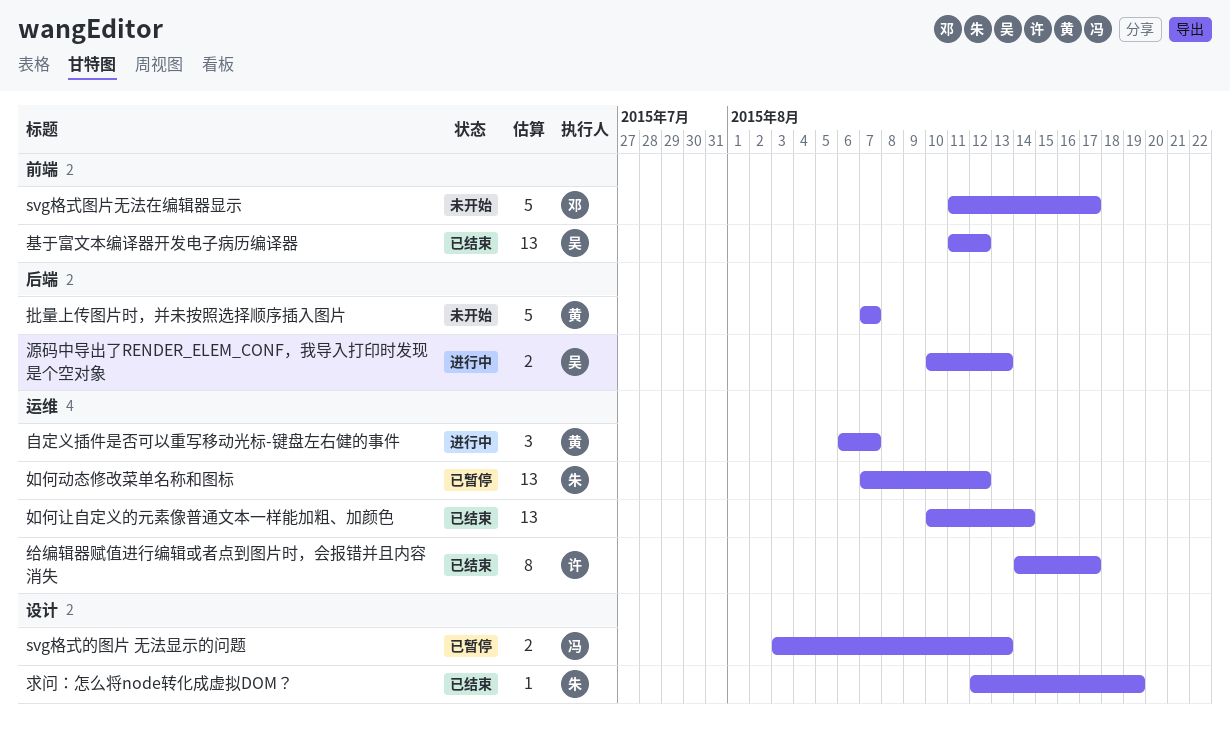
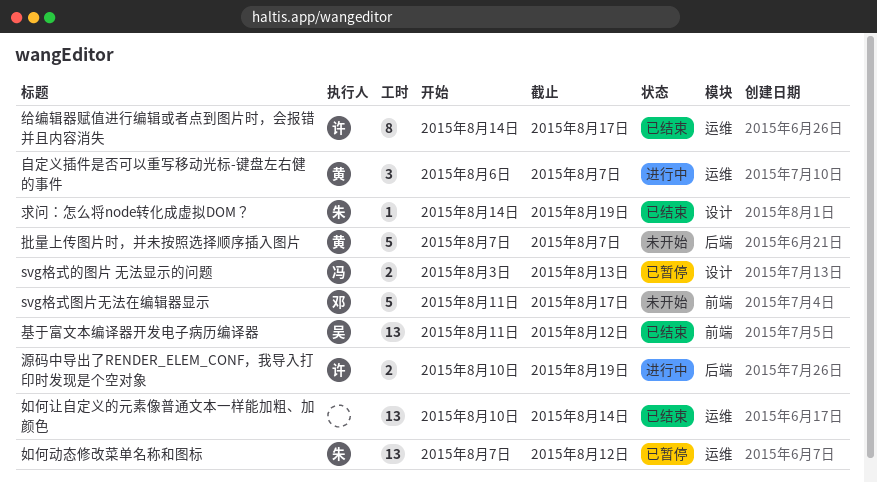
求问：怎么将node转化成虚拟DOM？, start: Aug 12 -> Aug 14
源码中导出了RENDER_ELEM_CONF，我导入打印时发现是个空对象, owner: 吴 -> 许
源码中导出了RENDER_ELEM_CONF，我导入打印时发现是个空对象, due: Aug 13 -> Aug 19

